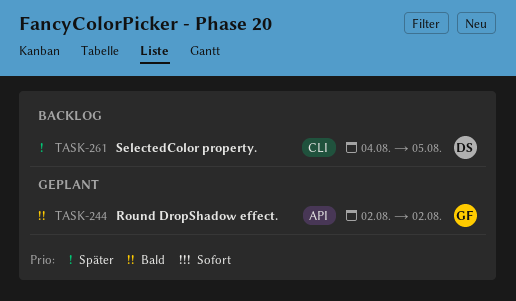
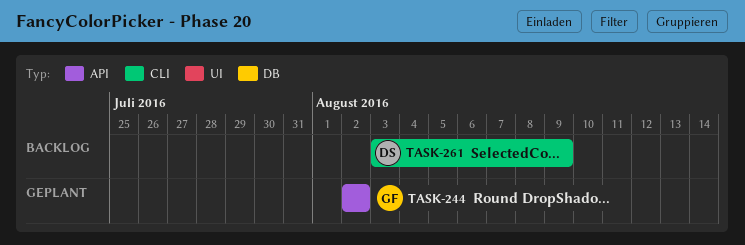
TASK-261, start: Aug 4 -> Aug 3
TASK-261, due: Aug 5 -> Aug 9

